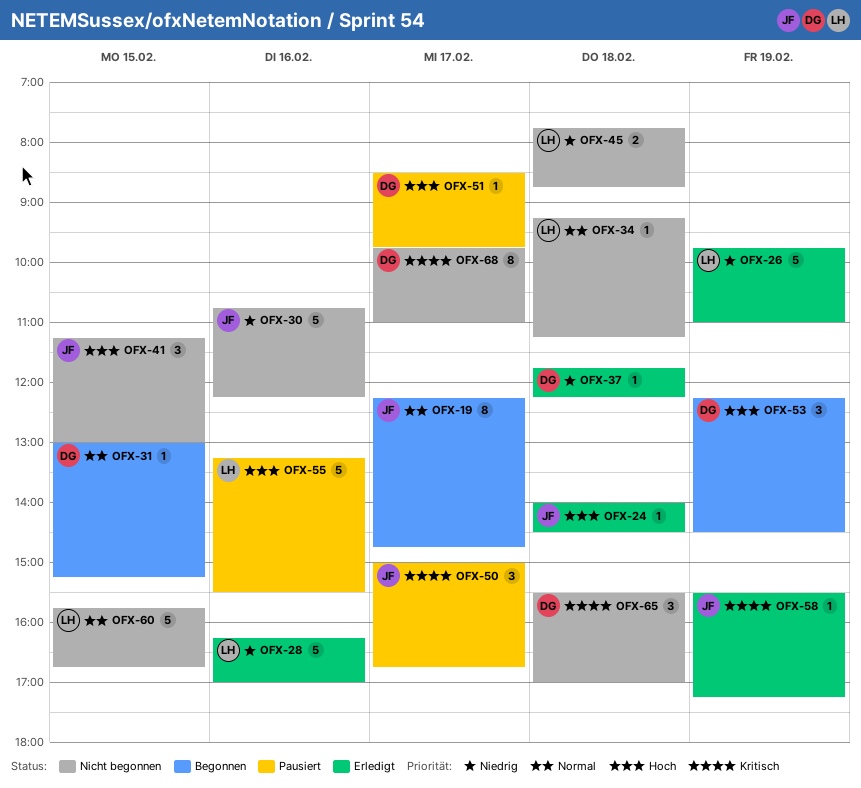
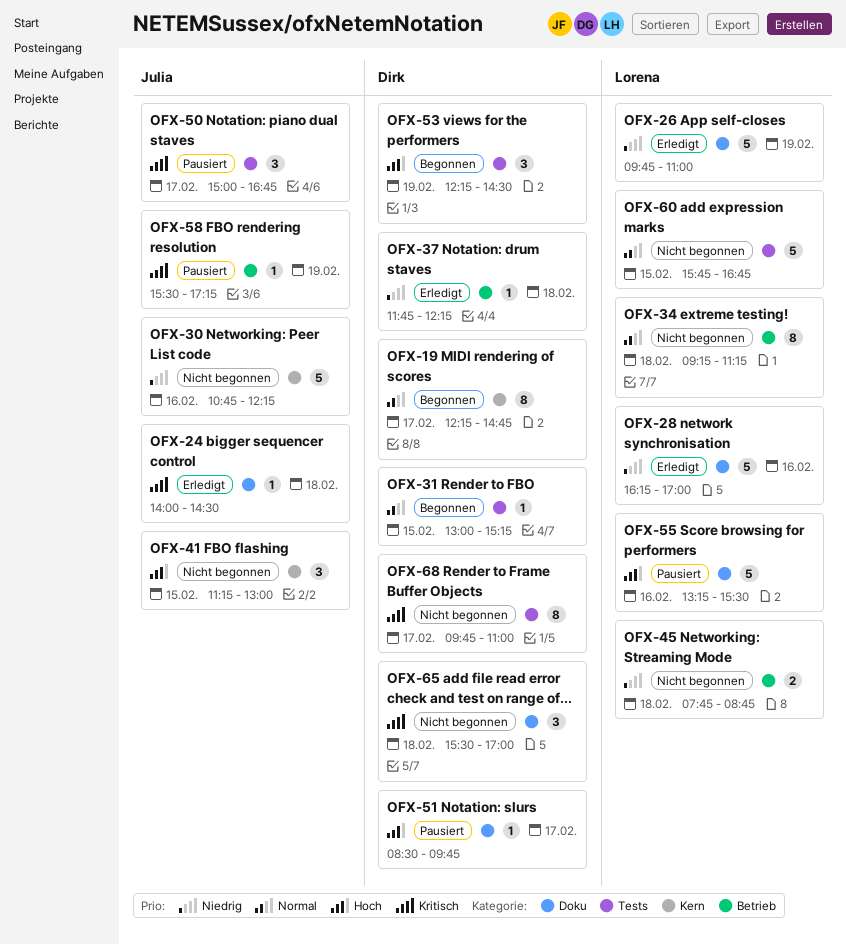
OFX-19, owner: Julia -> Dirk
OFX-24, priority: Hoch -> Kritisch
OFX-34, estimate: 1 -> 8
OFX-58, status: Erledigt -> Pausiert

